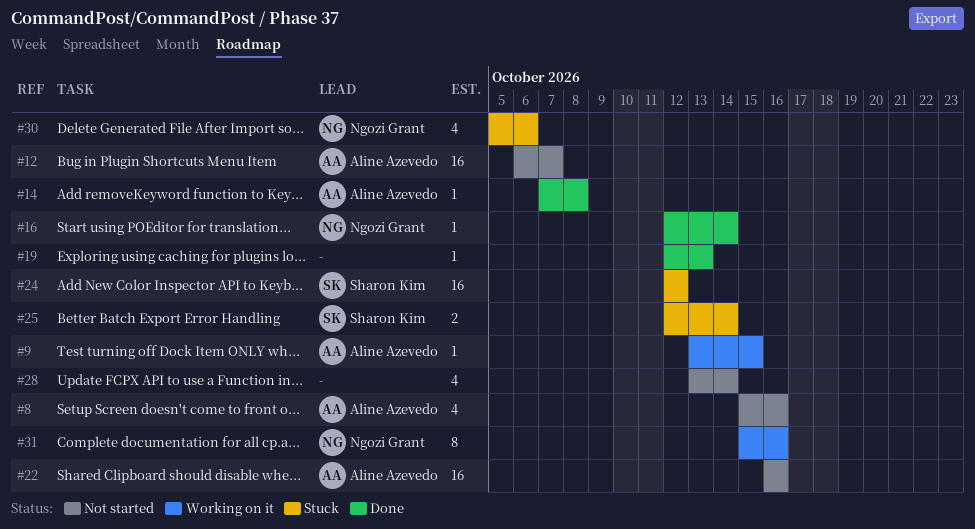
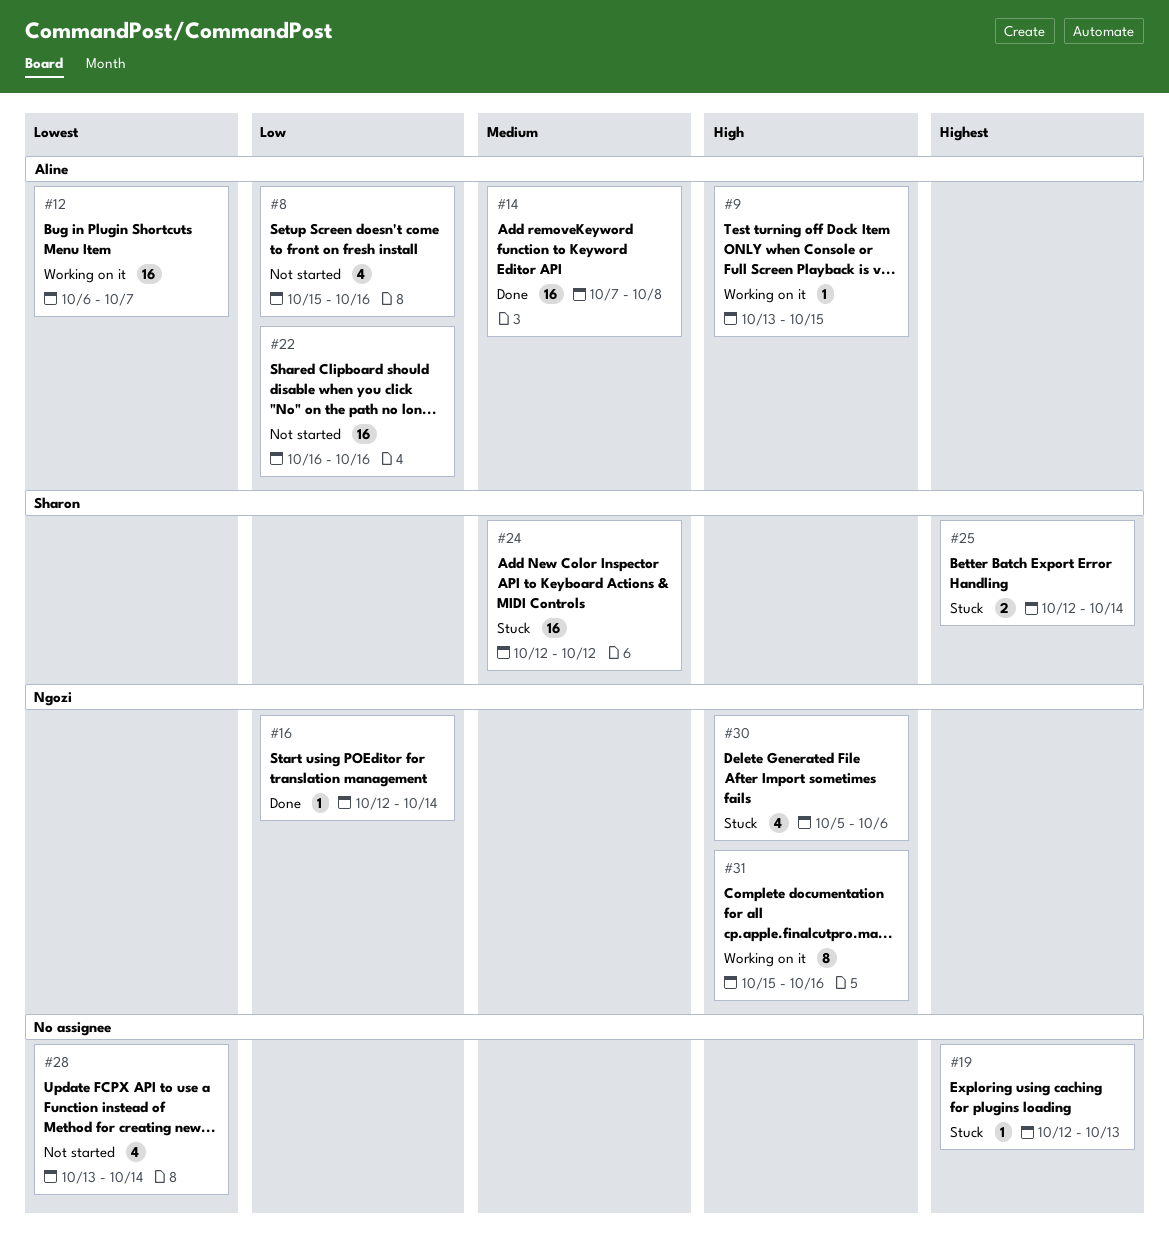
#12, status: Not started -> Working on it
#14, estimate: 1 -> 16
#19, status: Done -> Stuck

